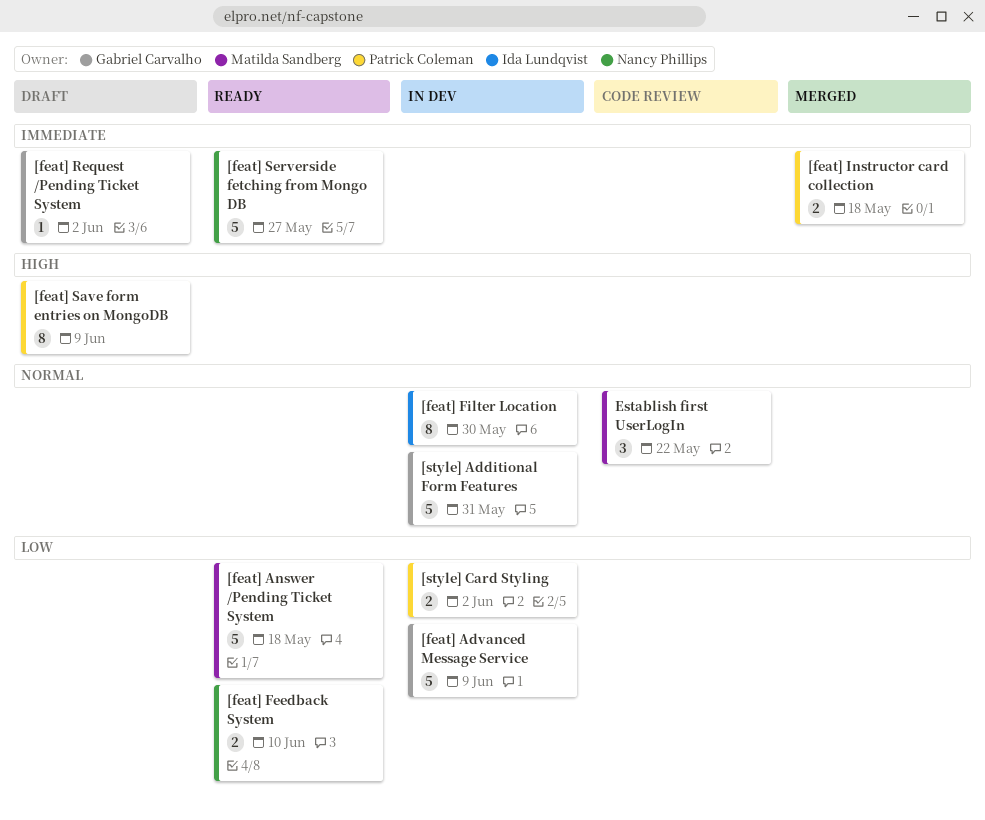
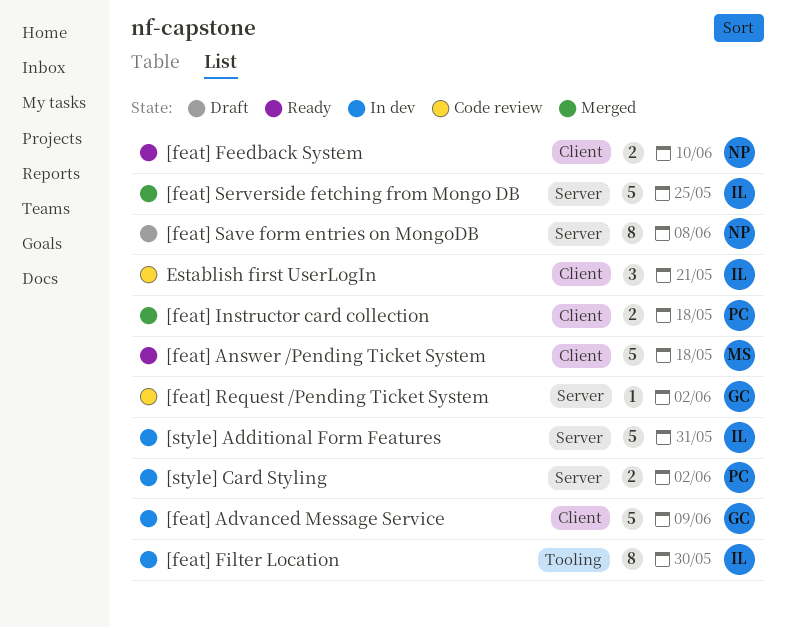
[feat] Request /Pending Ticket System, status: Draft -> Code review
[feat] Save form entries on MongoDB, owner: Patrick Coleman -> Nancy Phillips
[feat] Save form entries on MongoDB, due: Jun 9 -> Jun 8
[feat] Serverside fetching from Mongo DB, status: Ready -> Merged
[feat] Serverside fetching from Mongo DB, owner: Nancy Phillips -> Ida Lundqvist
[feat] Serverside fetching from Mongo DB, due: May 27 -> May 25
[style] Additional Form Features, owner: Gabriel Carvalho -> Ida Lundqvist
Establish first UserLogIn, owner: Matilda Sandberg -> Ida Lundqvist
Establish first UserLogIn, due: May 22 -> May 21

